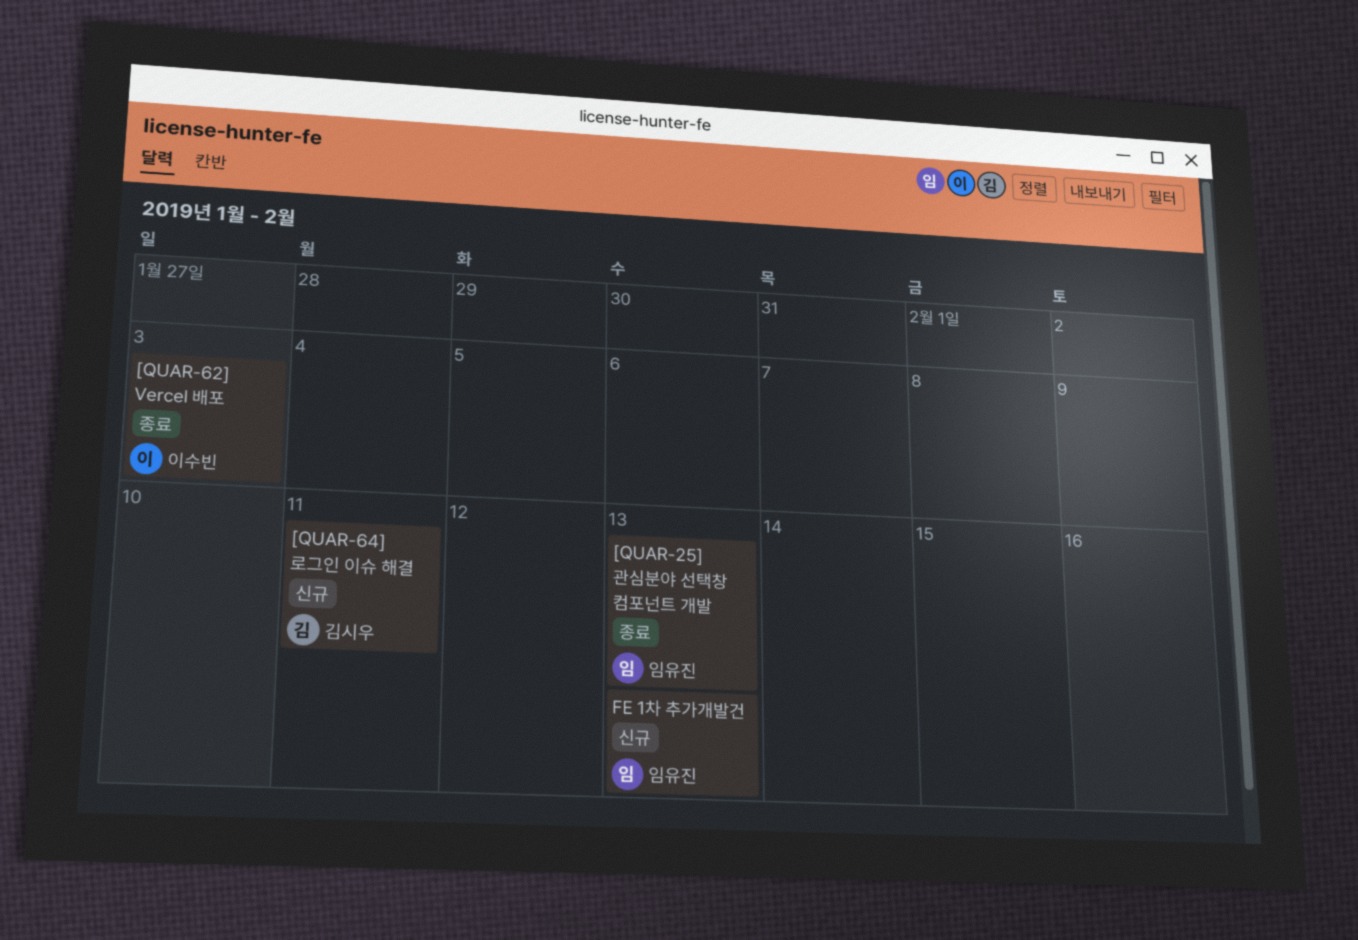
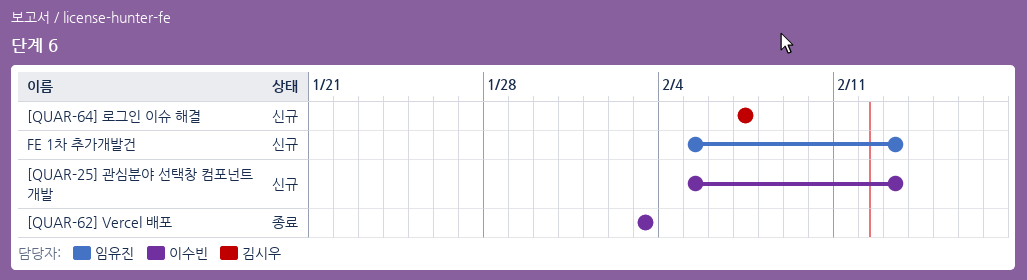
[QUAR-25] 관심분야 선택창 컴포넌트 개발, status: 종료 -> 신규
[QUAR-25] 관심분야 선택창 컴포넌트 개발, owner: 임유진 -> 이수빈
[QUAR-64] 로그인 이슈 해결, due: Feb 11 -> Feb 7

